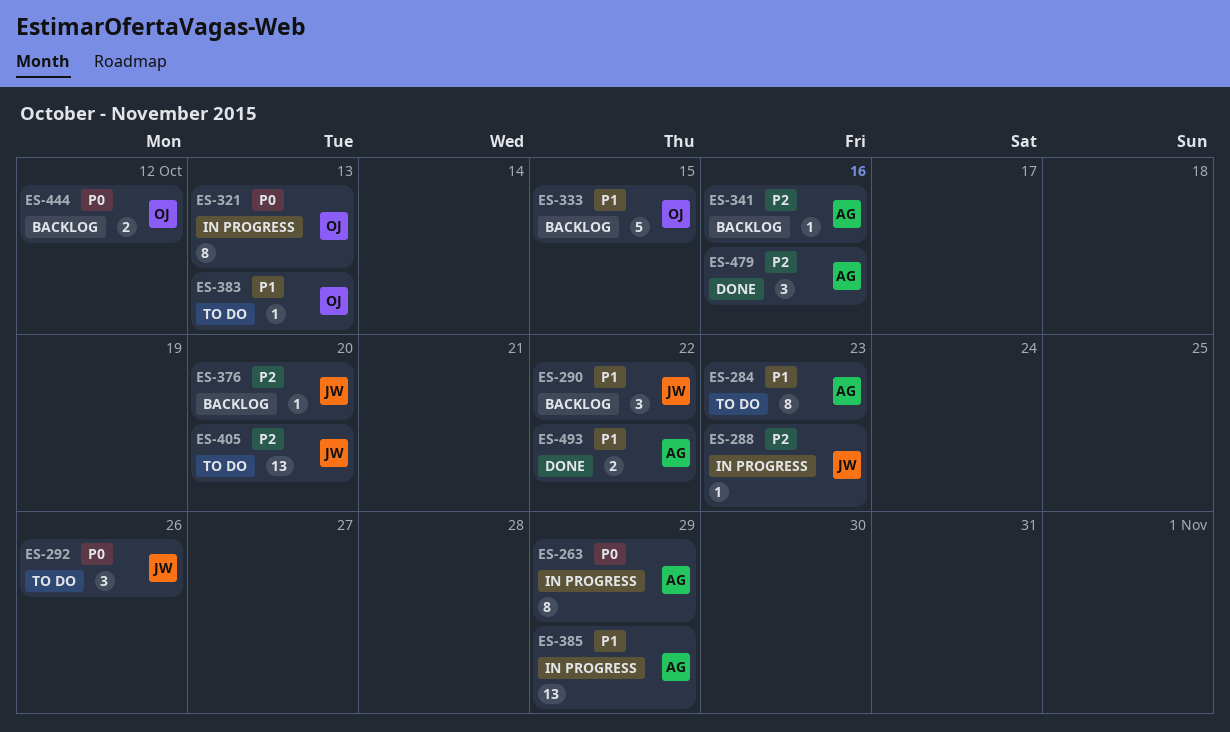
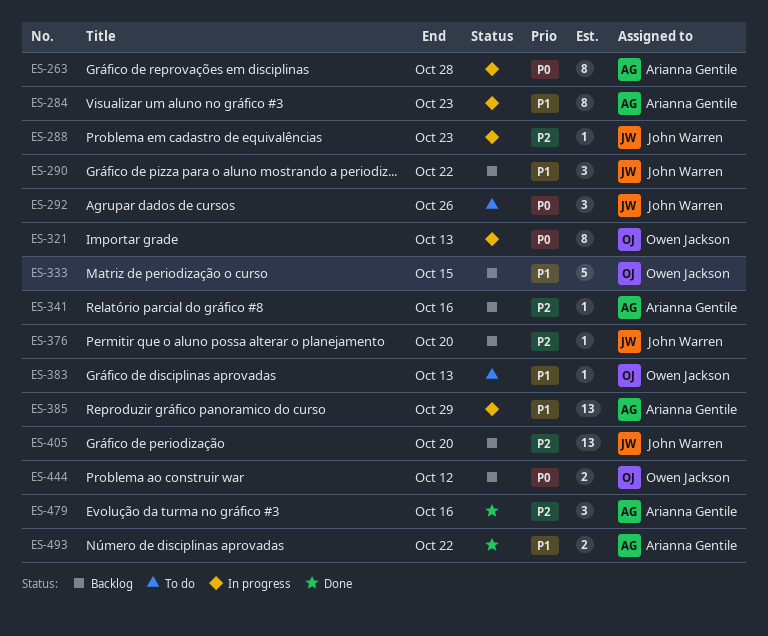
ES-263, due: Oct 29 -> Oct 28
ES-284, status: To do -> In progress
ES-405, status: To do -> Backlog

